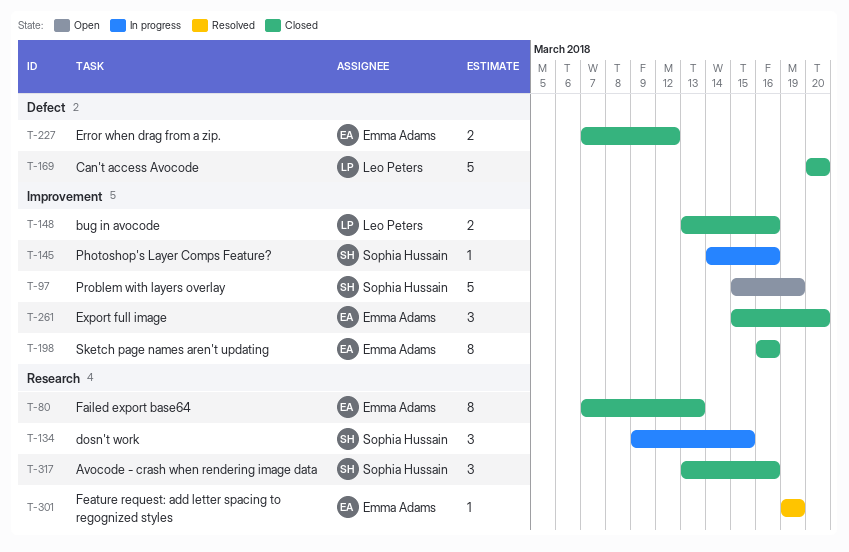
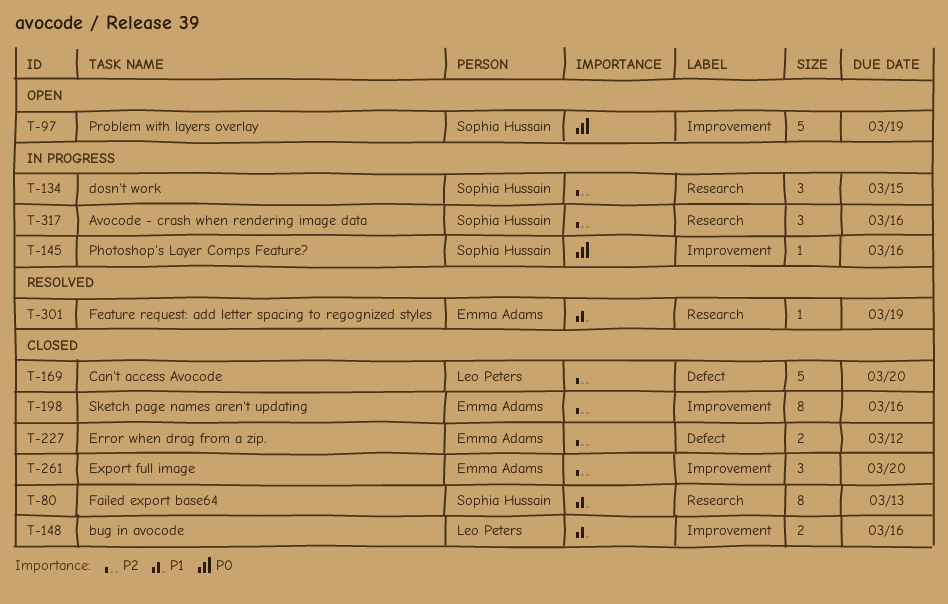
T-80, owner: Emma Adams -> Sophia Hussain
T-317, status: Closed -> In progress

